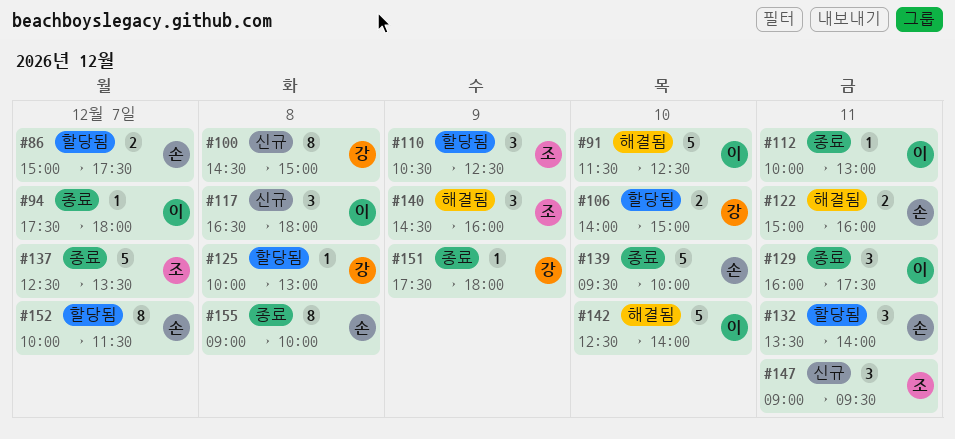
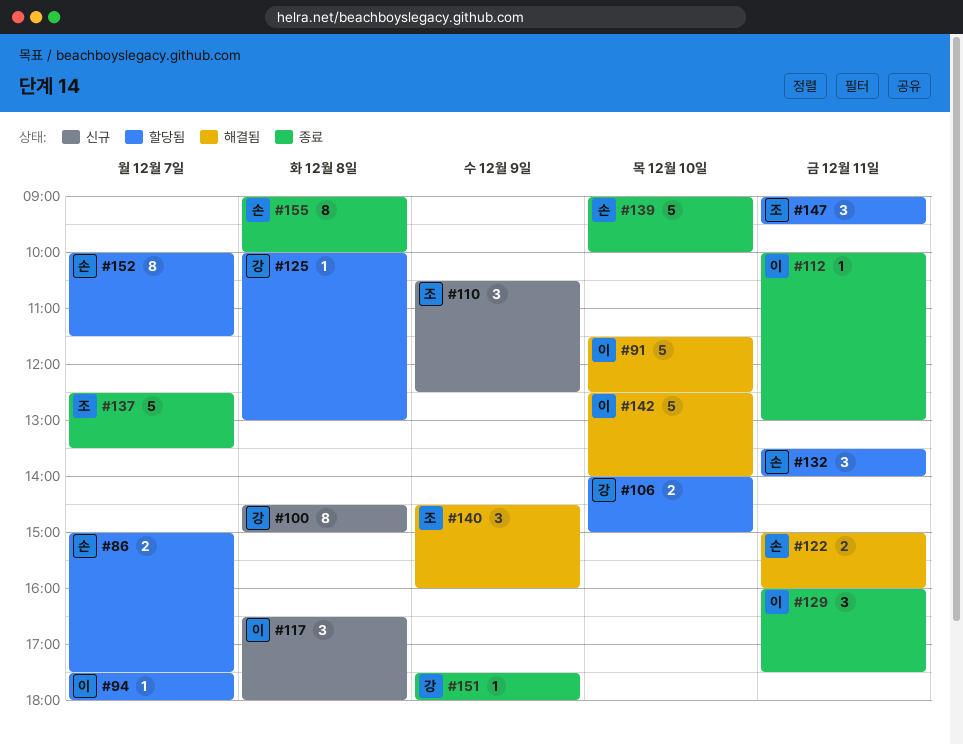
#94, status: 종료 -> 할당됨
#110, status: 할당됨 -> 신규
#139, begins: 09:30 -> 09:00
#147, status: 신규 -> 할당됨

